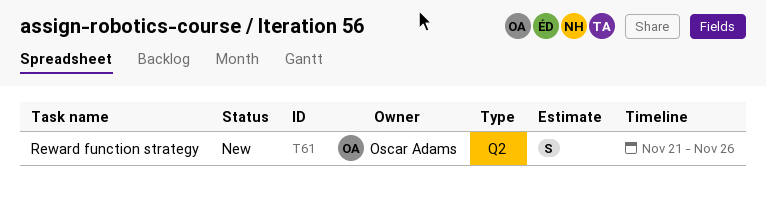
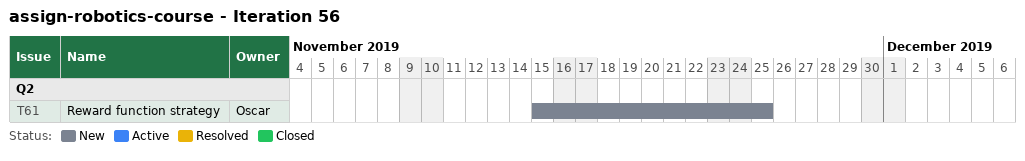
T61, start: Nov 21 -> Nov 15
T61, due: Nov 26 -> Nov 25

